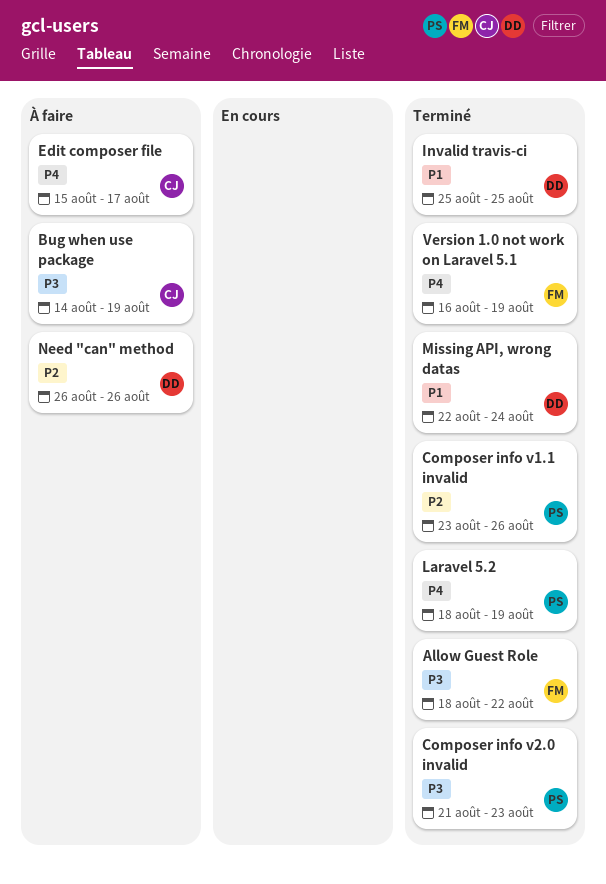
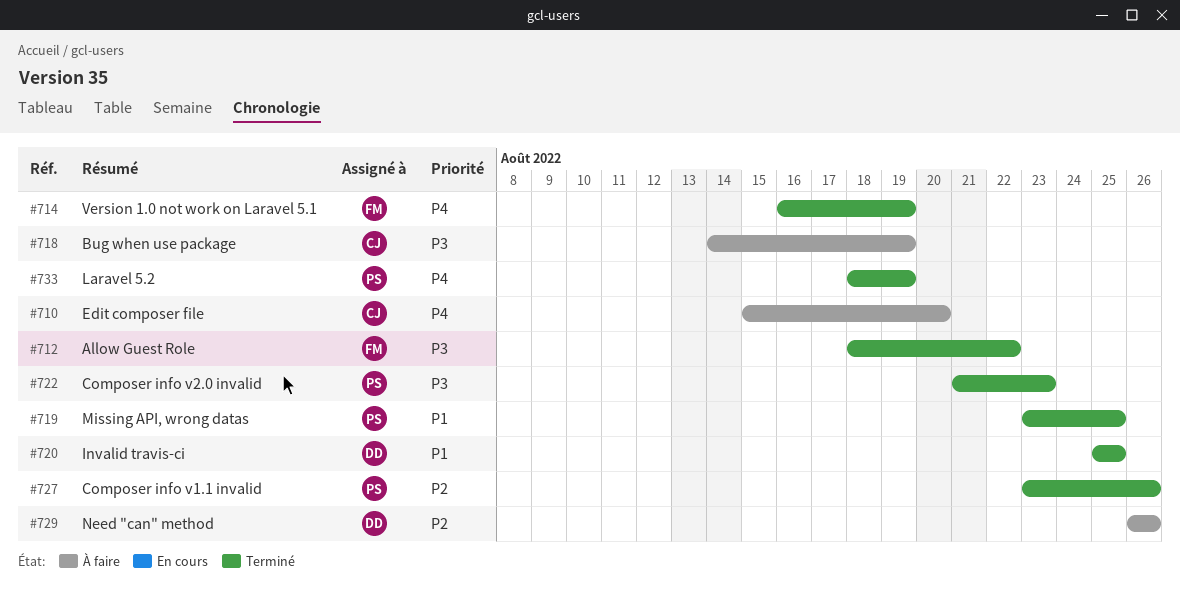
Edit composer file, due: Aug 17 -> Aug 20
Missing API, wrong datas, owner: DD -> PS
Missing API, wrong datas, start: Aug 22 -> Aug 23
Missing API, wrong datas, due: Aug 24 -> Aug 25

